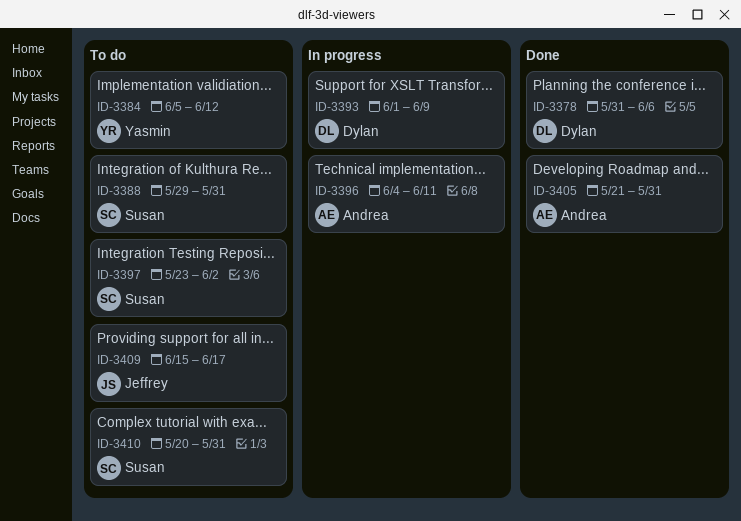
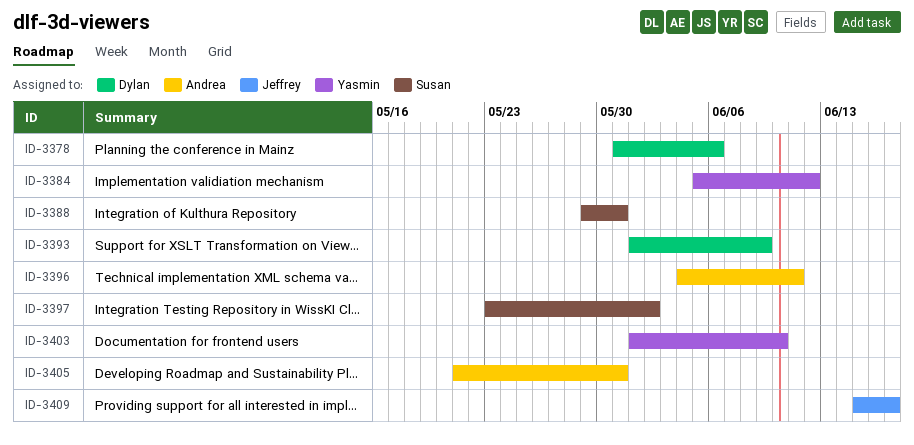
ID-3403: none -> present
ID-3410: present -> none

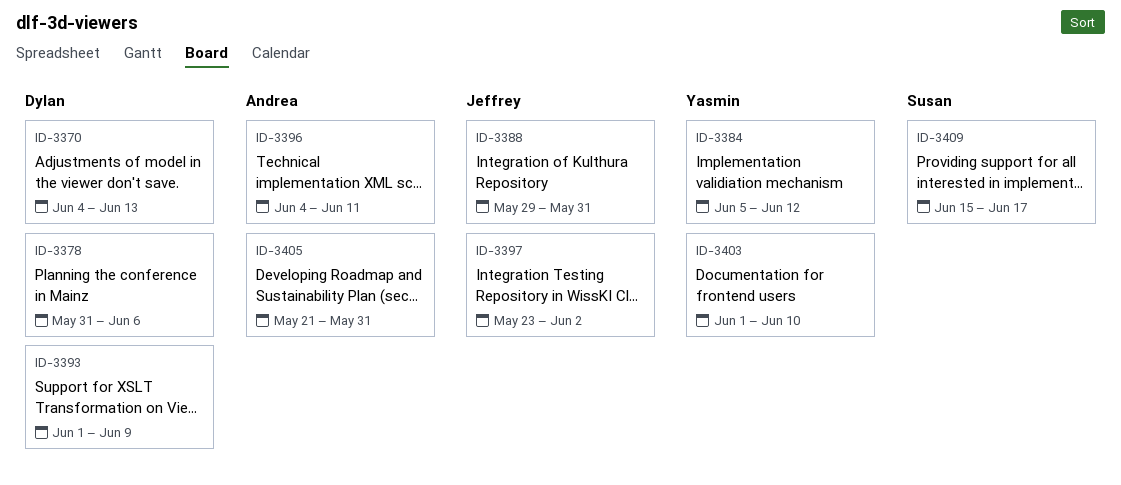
ID-3370: none -> present
ID-3388, owner: Susan -> Jeffrey
ID-3397, owner: Susan -> Jeffrey
ID-3409, owner: Jeffrey -> Susan

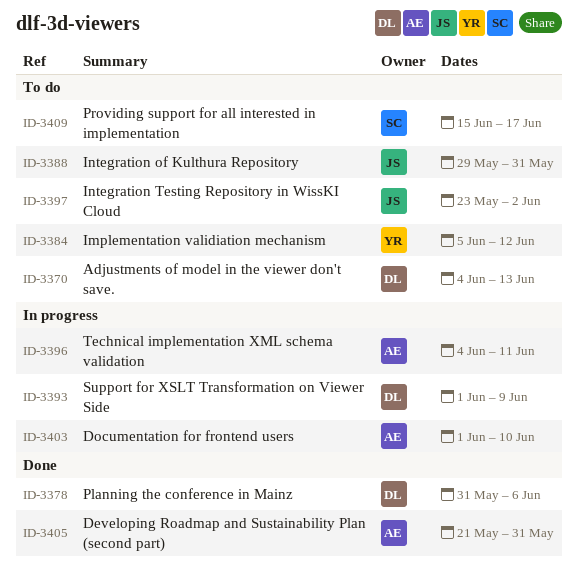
ID-3403, owner: Yasmin -> Andrea

